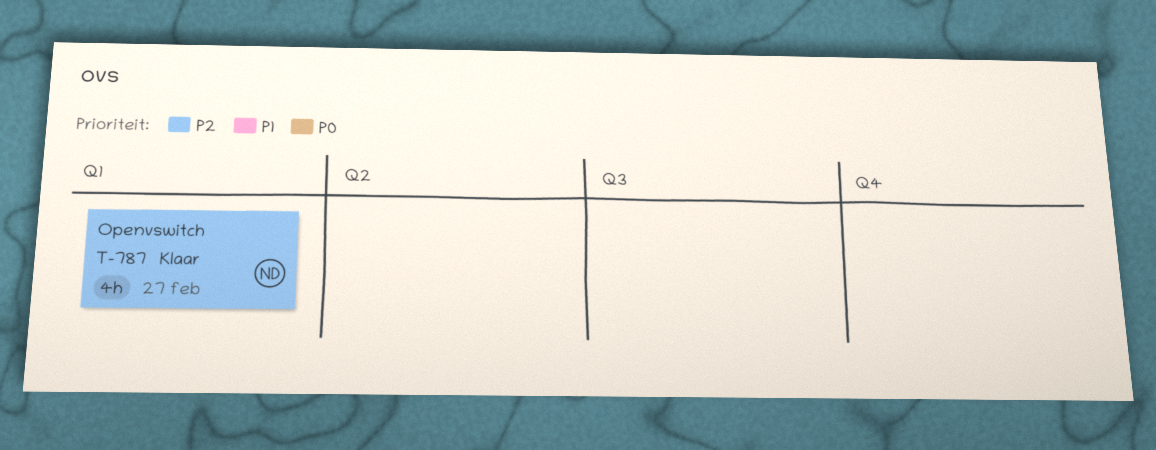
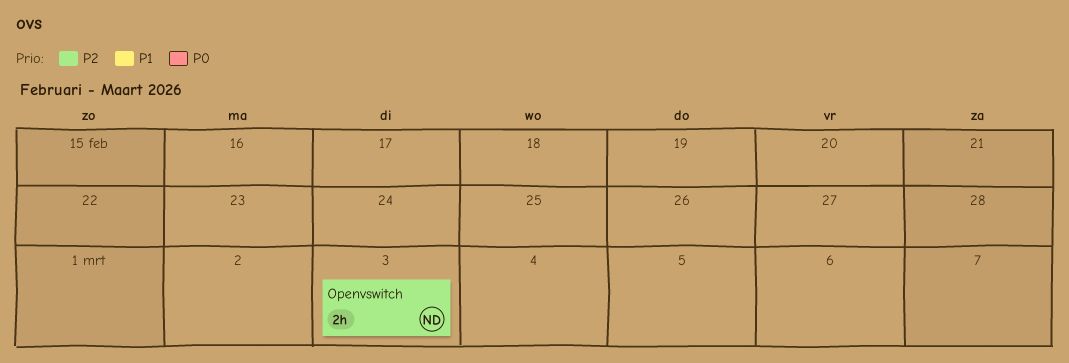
Openvswitch, estimate: 4h -> 2h
Openvswitch, due: Feb 27 -> Mar 3

